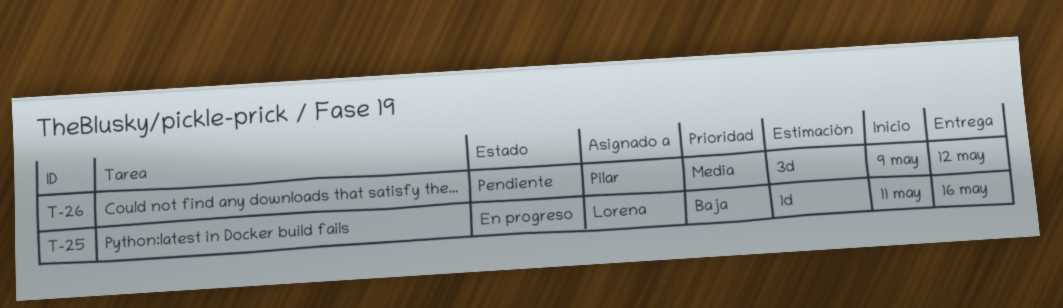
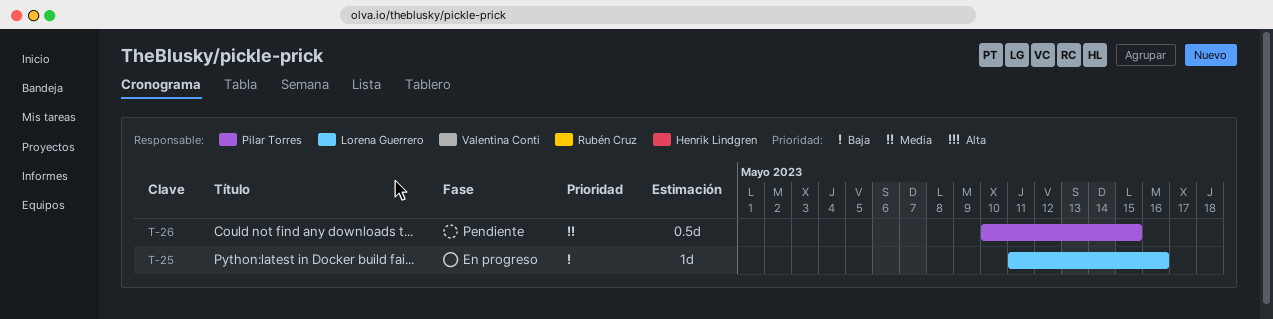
T-26, estimate: 3d -> 0.5d
T-26, start: May 9 -> May 10
T-26, due: May 12 -> May 15

